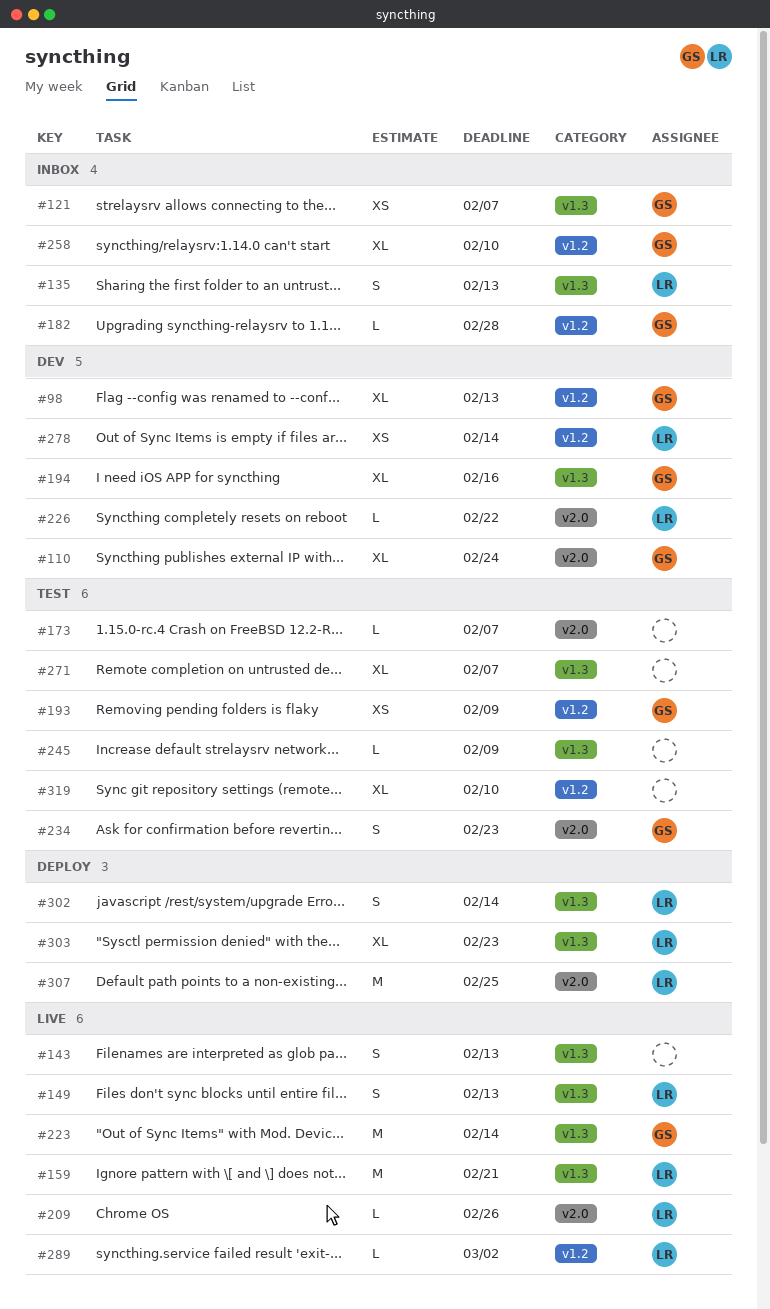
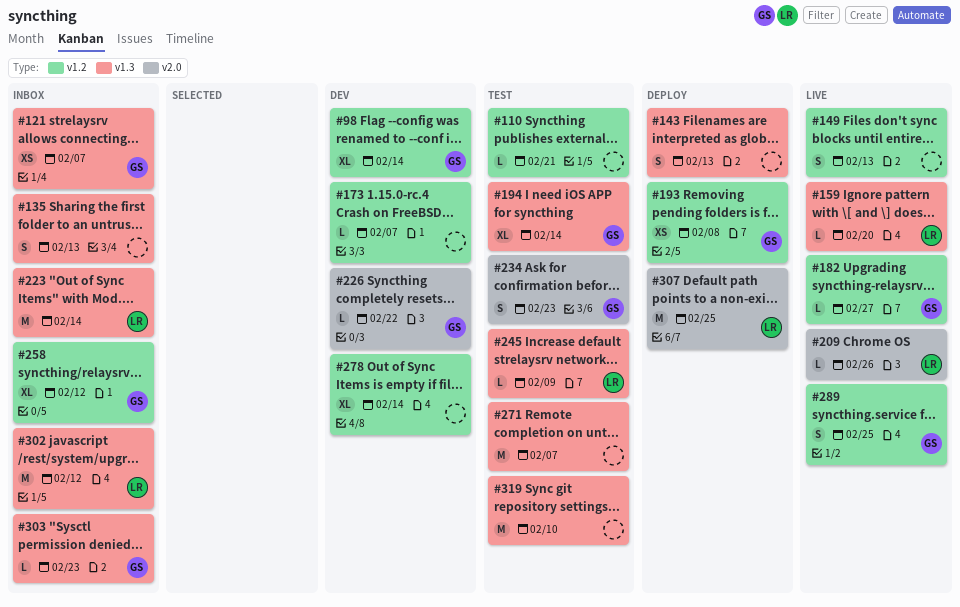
#98, due: Feb 13 -> Feb 14
#110, status: Dev -> Test
#110, owner: GS -> none
#110, label: v2.0 -> v1.2
#110, estimate: XL -> L
#110, due: Feb 24 -> Feb 21
#135, owner: LR -> none
#143, status: Live -> Deploy
#149, owner: LR -> none
#149, label: v1.3 -> v1.2
#159, estimate: M -> L
#159, due: Feb 21 -> Feb 20
#173, status: Test -> Dev
#173, label: v2.0 -> v1.2
#182, status: Inbox -> Live
#182, due: Feb 28 -> Feb 27
#193, status: Test -> Deploy
#193, due: Feb 9 -> Feb 8
#194, status: Dev -> Test
#194, due: Feb 16 -> Feb 14
#223, status: Live -> Inbox
#223, owner: GS -> LR
#226, owner: LR -> GS
#245, owner: none -> LR
#258, due: Feb 10 -> Feb 12
#271, estimate: XL -> M
#278, owner: LR -> none
#278, estimate: XS -> XL
#289, owner: LR -> GS
#289, estimate: L -> S
#289, due: Mar 2 -> Feb 25
#302, status: Deploy -> Inbox
#302, estimate: S -> M
#302, due: Feb 14 -> Feb 12
#303, status: Deploy -> Inbox
#303, owner: LR -> GS
#303, estimate: XL -> L
#319, label: v1.2 -> v1.3
#319, estimate: XL -> M

